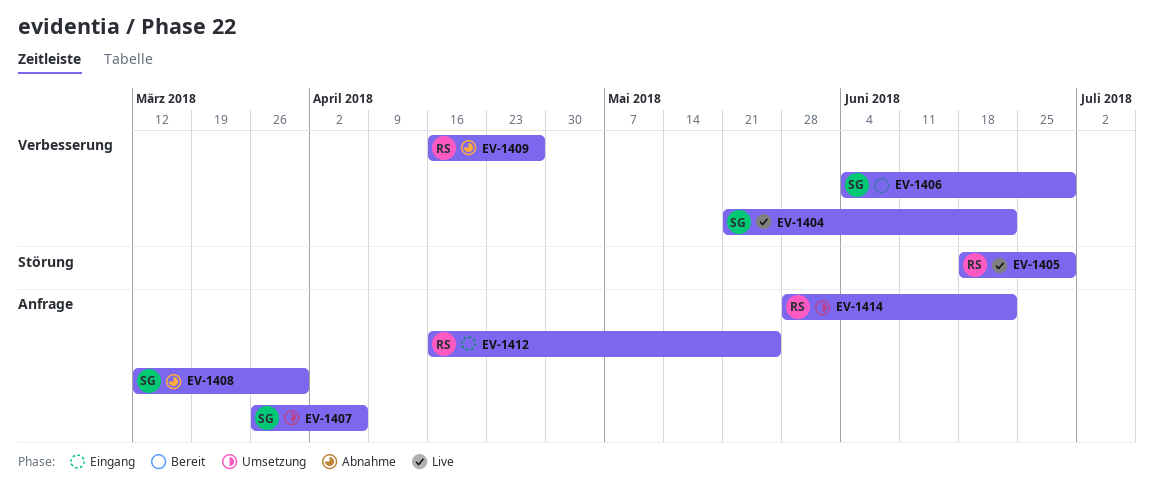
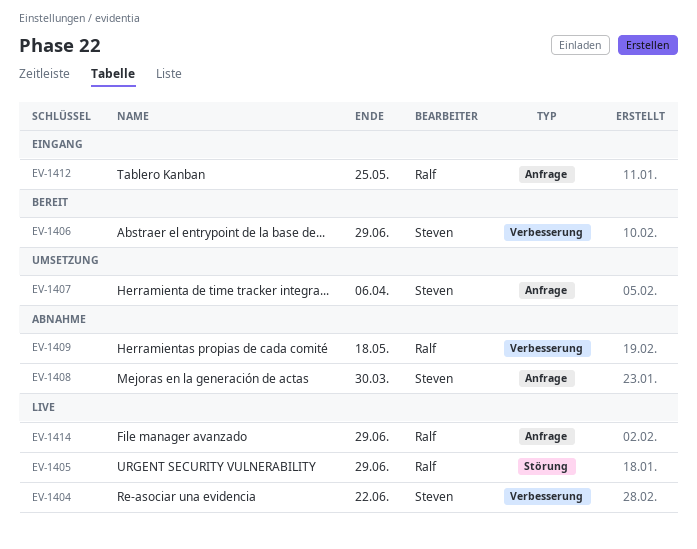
EV-1409, due: Apr 27 -> May 18
EV-1414, status: Umsetzung -> Live
EV-1414, due: Jun 22 -> Jun 29

